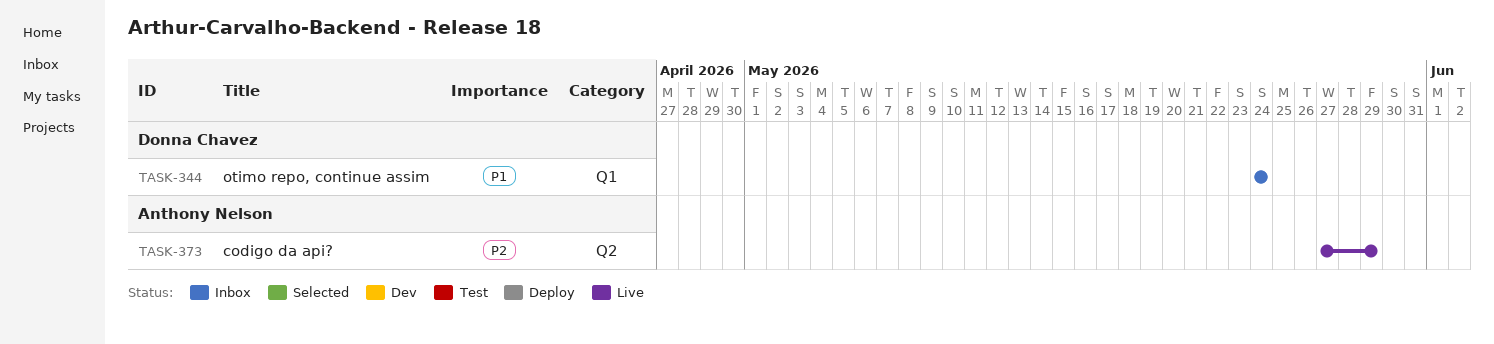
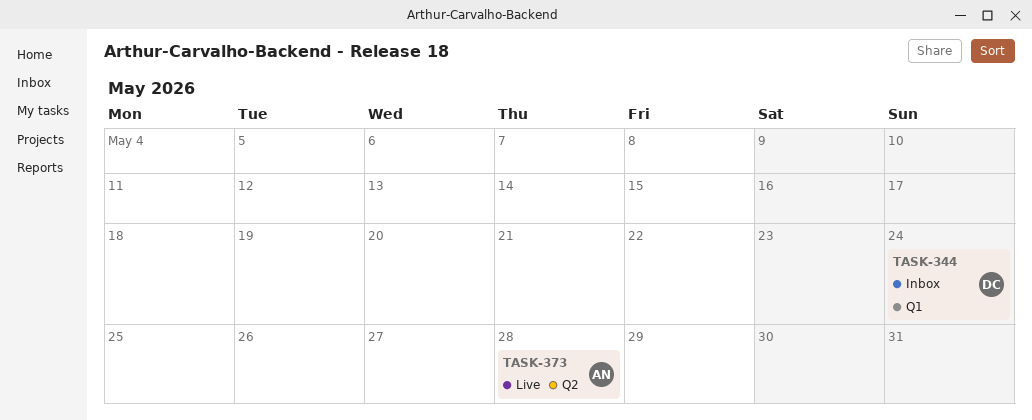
TASK-373, due: May 29 -> May 28

